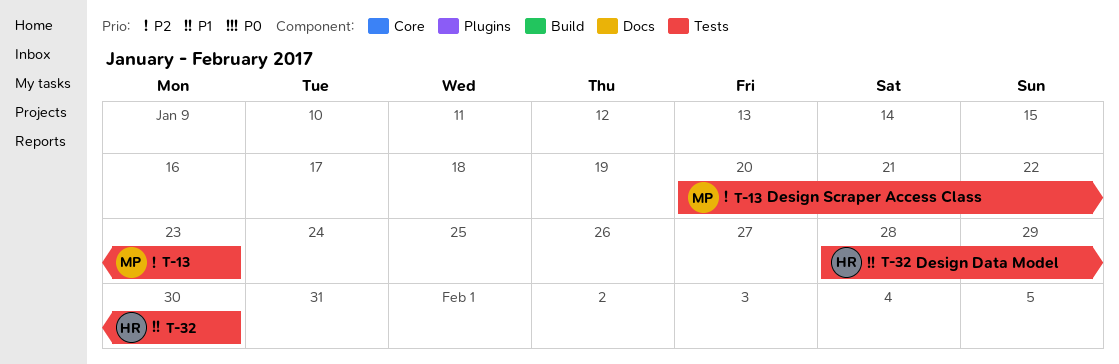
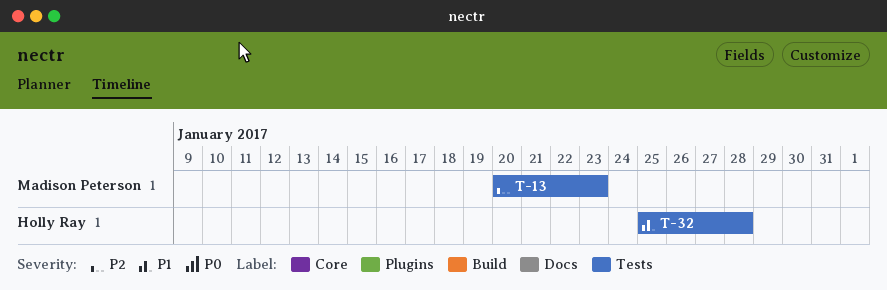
T-32, start: Jan 28 -> Jan 25
T-32, due: Jan 30 -> Jan 28

